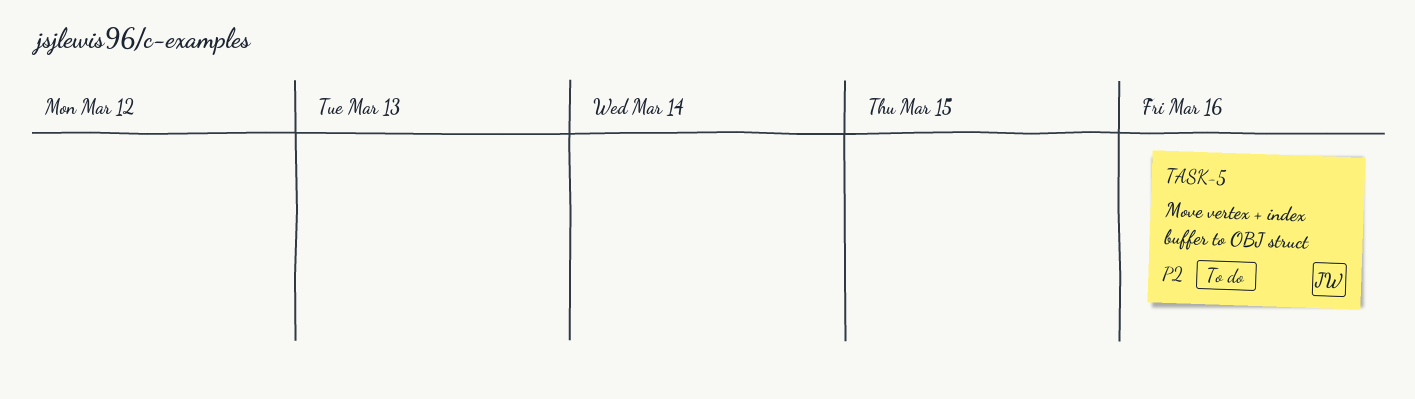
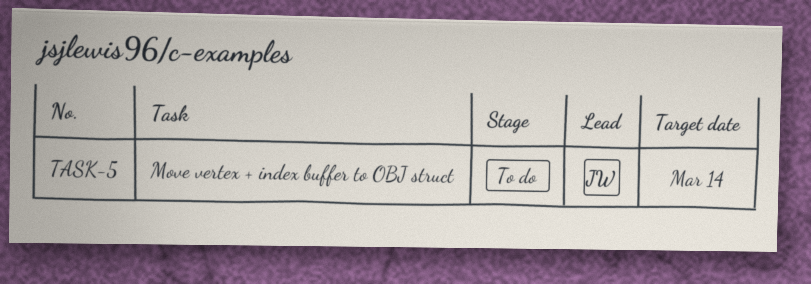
TASK-5, due: Mar 16 -> Mar 14

